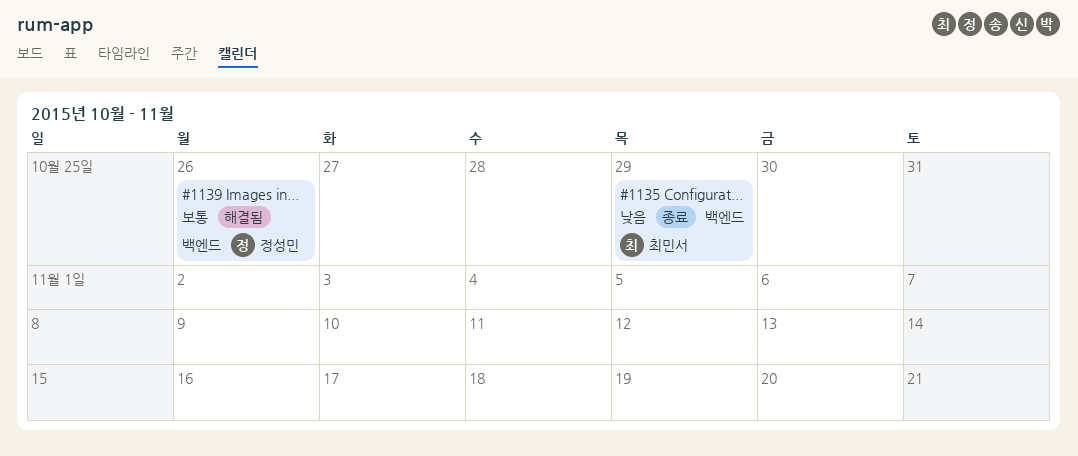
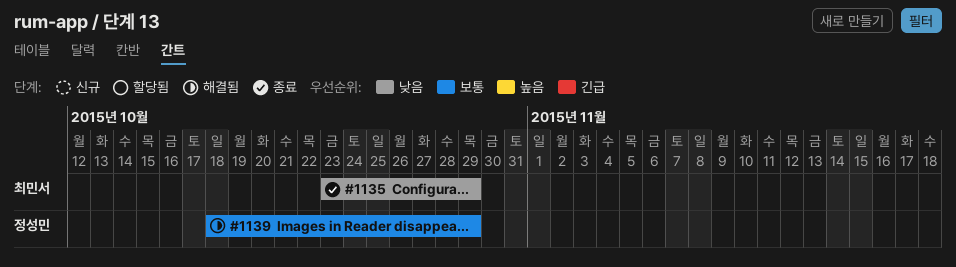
#1139, due: Oct 26 -> Oct 29

